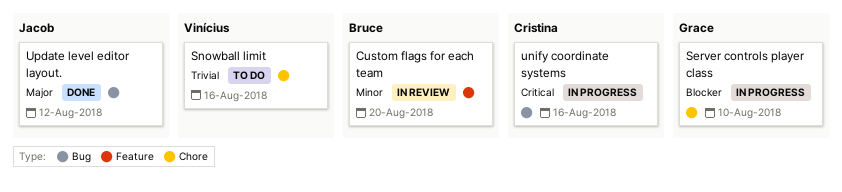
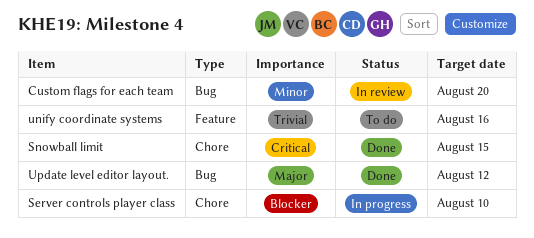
Custom flags for each team, label: Feature -> Bug
Snowball limit, status: To do -> Done
Snowball limit, priority: Trivial -> Critical
Snowball limit, due: Aug 16 -> Aug 15
unify coordinate systems, status: In progress -> To do
unify coordinate systems, priority: Critical -> Trivial
unify coordinate systems, label: Bug -> Feature

